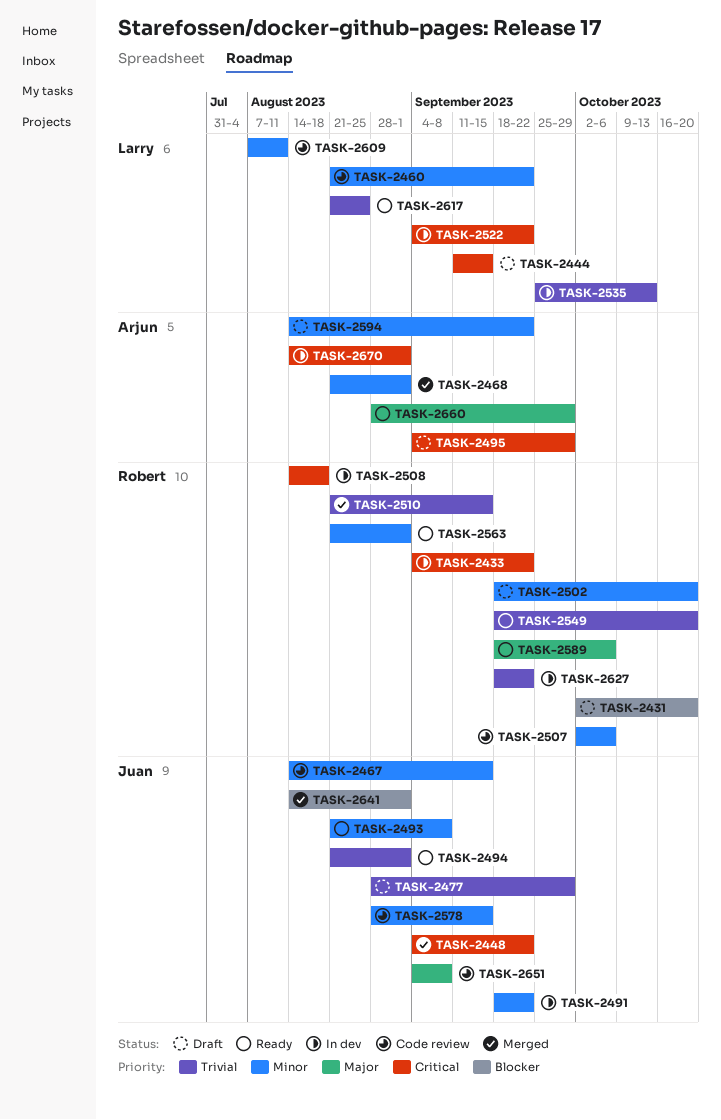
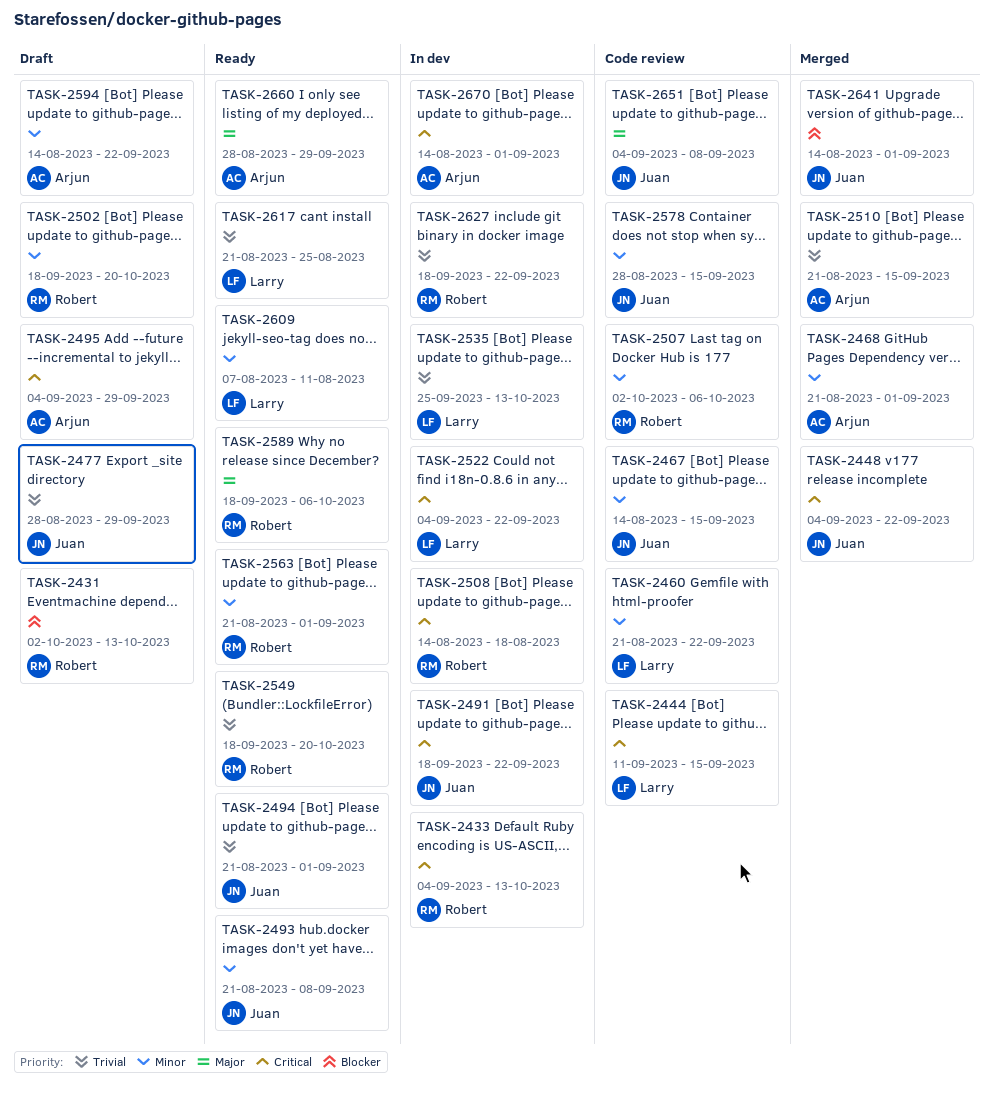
TASK-2431, due: Oct 20 -> Oct 13
TASK-2433, due: Sep 22 -> Oct 13
TASK-2444, status: Draft -> Code review
TASK-2491, priority: Minor -> Critical
TASK-2510, owner: Robert -> Arjun
TASK-2609, status: Code review -> Ready

